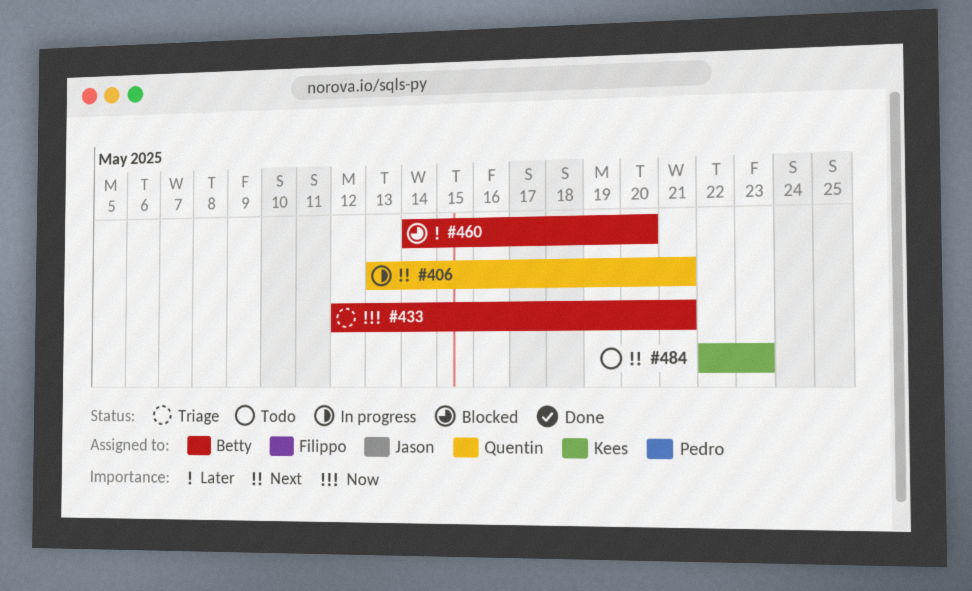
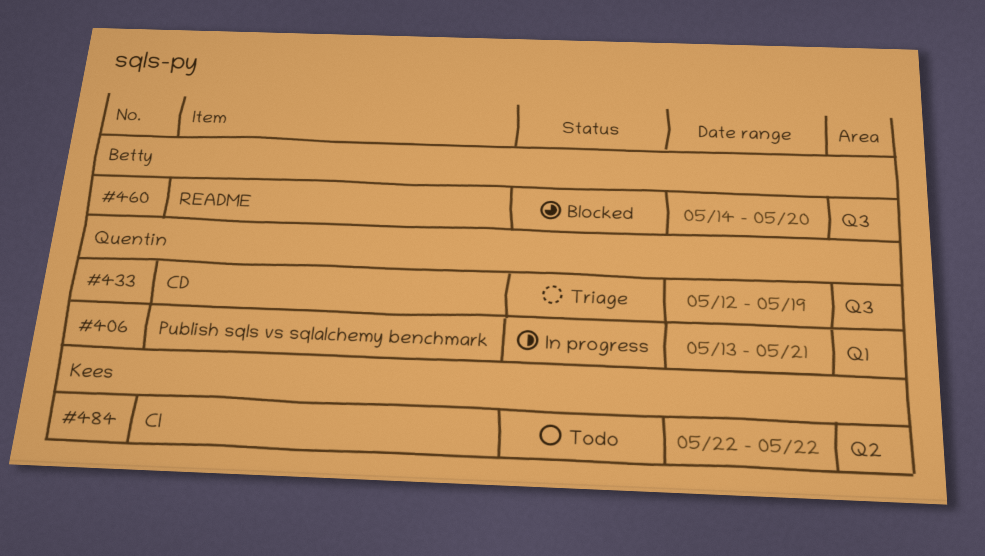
#433, owner: Betty -> Quentin
#433, due: May 21 -> May 19
#484, due: May 23 -> May 22

